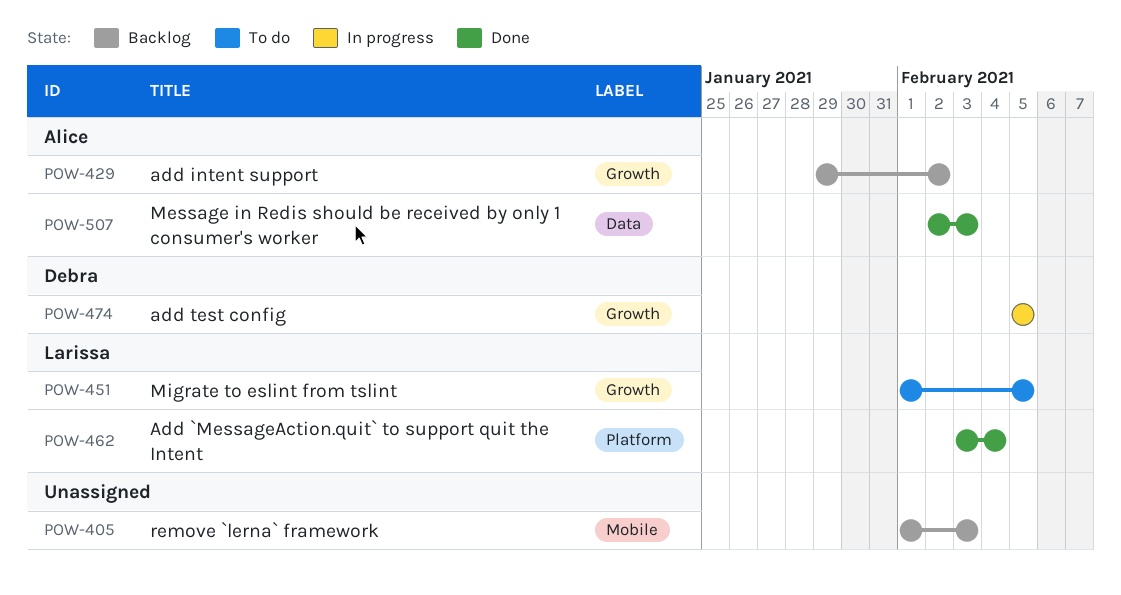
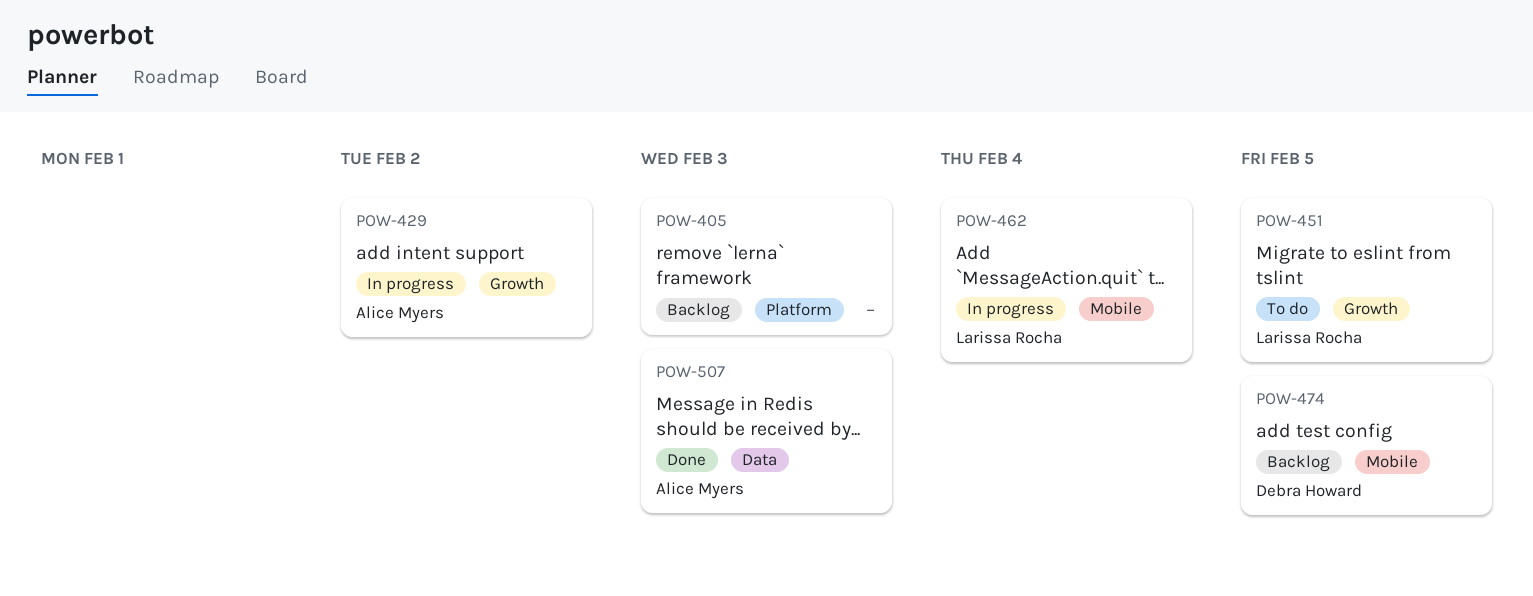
POW-405, label: Mobile -> Platform
POW-429, status: Backlog -> In progress
POW-462, status: Done -> In progress
POW-462, label: Platform -> Mobile
POW-474, status: In progress -> Backlog
POW-474, label: Growth -> Mobile

